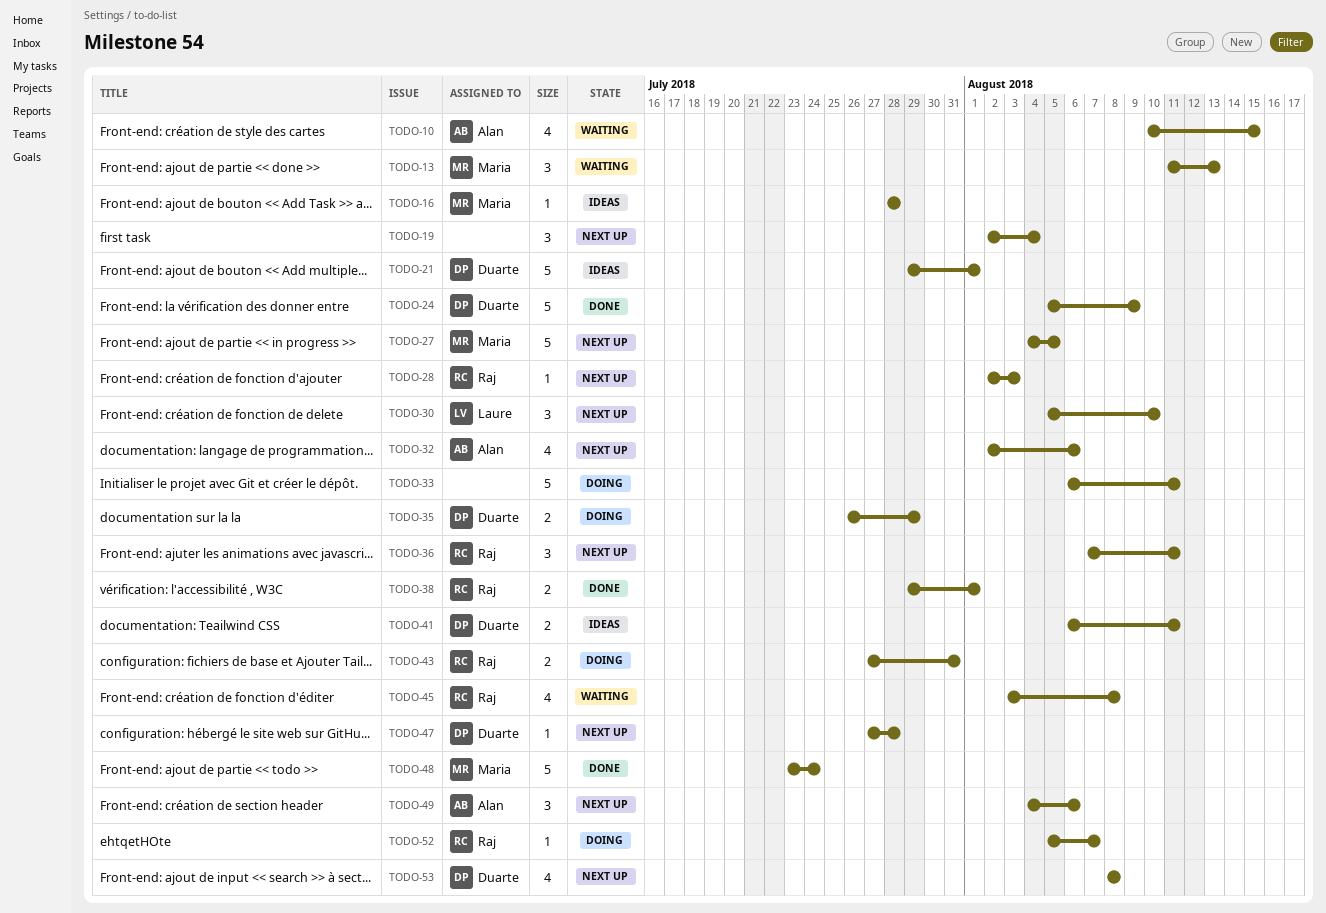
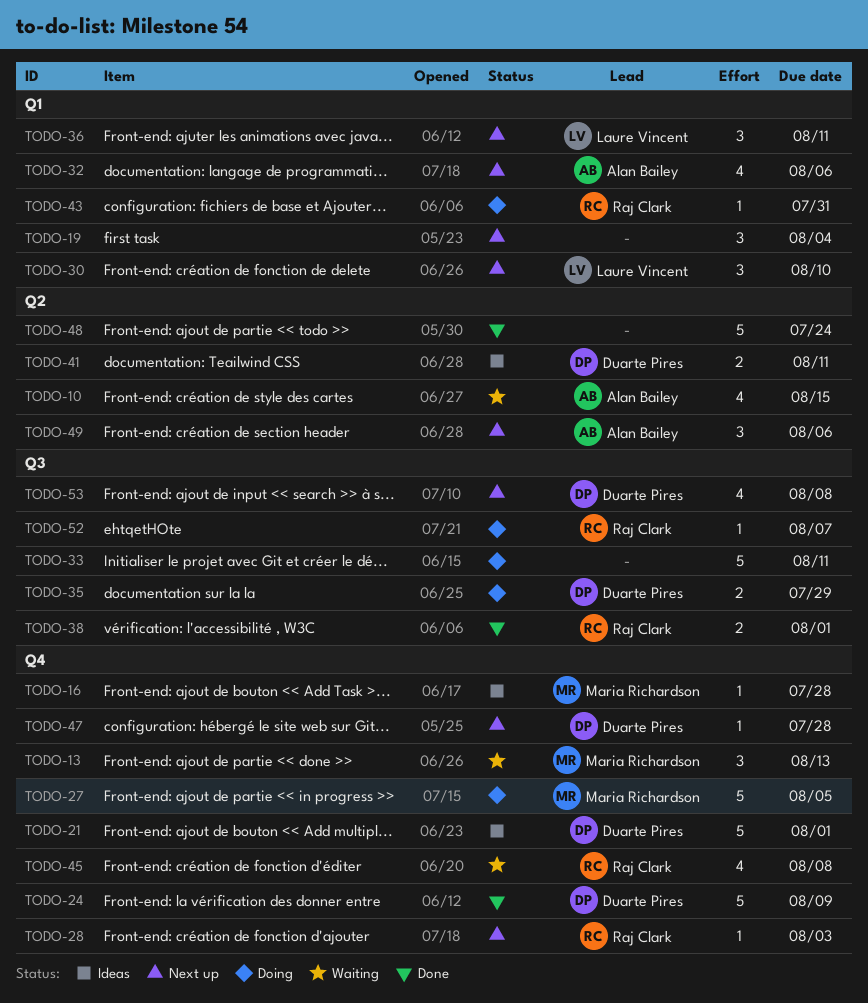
TODO-27, status: Next up -> Doing
TODO-36, owner: Raj Clark -> Laure Vincent
TODO-43, estimate: 2 -> 1
TODO-48, owner: Maria Richardson -> none

